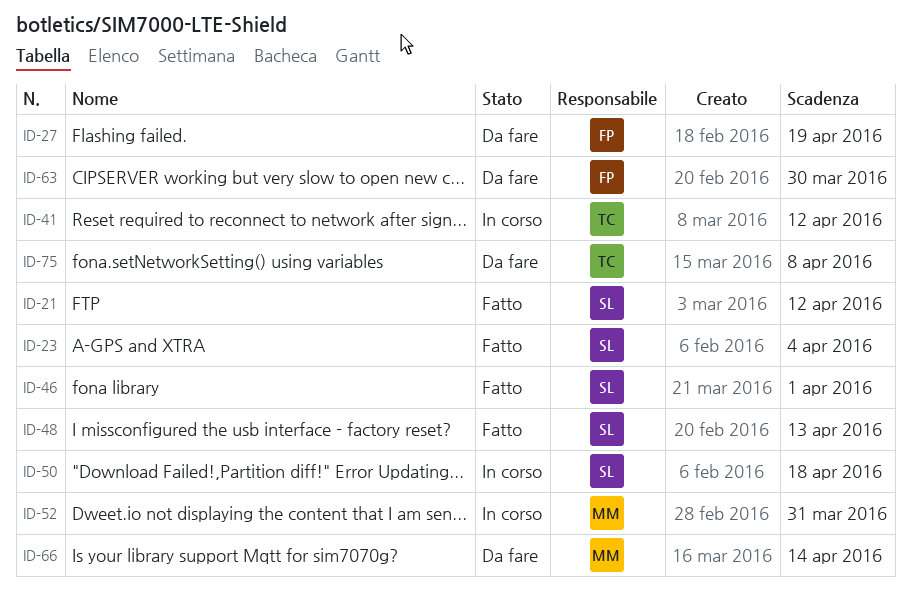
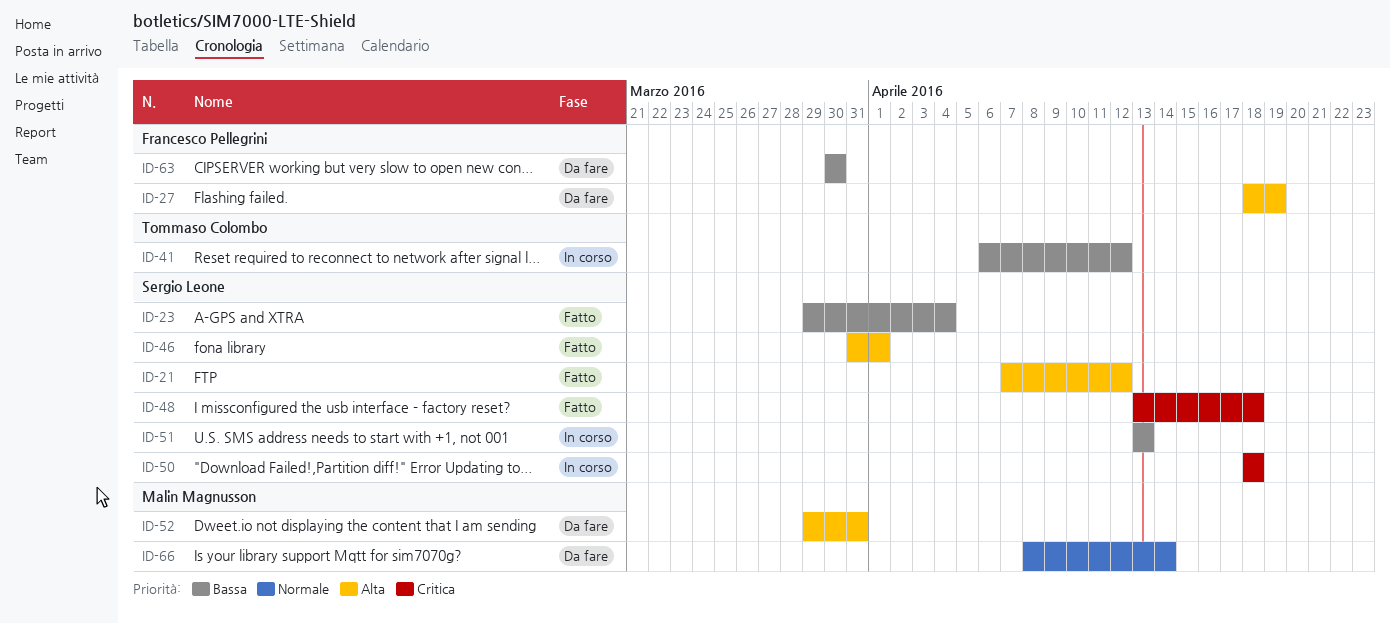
ID-48, due: Apr 13 -> Apr 18
ID-51: none -> present
ID-52, status: In corso -> Da fare
ID-75: present -> none

